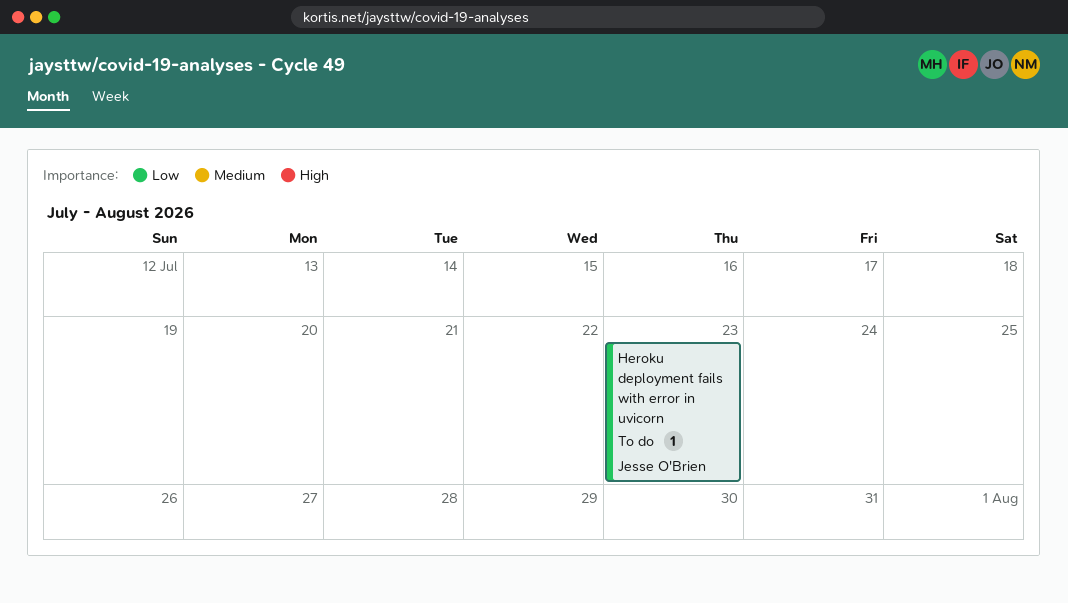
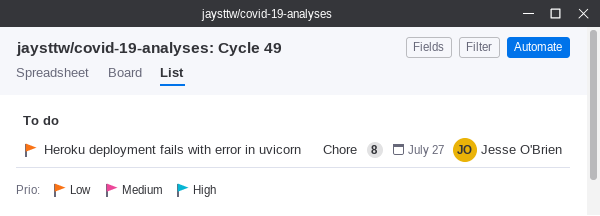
Heroku deployment fails with error in uvicorn, estimate: 1 -> 8
Heroku deployment fails with error in uvicorn, due: Jul 23 -> Jul 27

